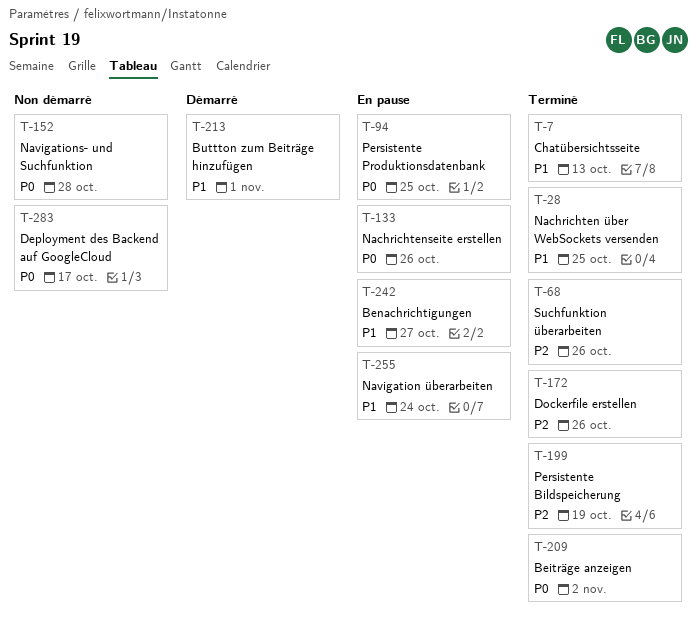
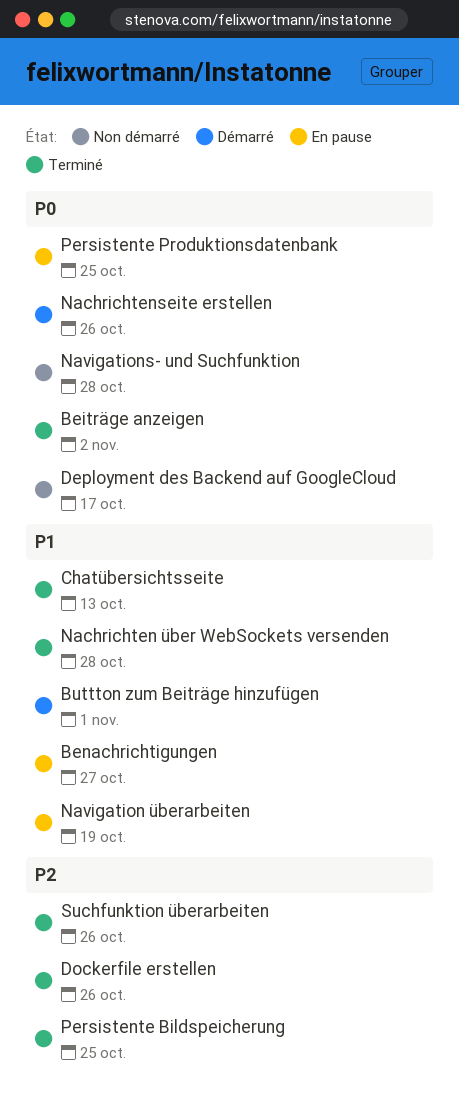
Nachrichten über WebSockets versenden, due: Oct 25 -> Oct 28
Nachrichtenseite erstellen, status: En pause -> Démarré
Navigation überarbeiten, due: Oct 24 -> Oct 19
Persistente Bildspeicherung, due: Oct 19 -> Oct 25

